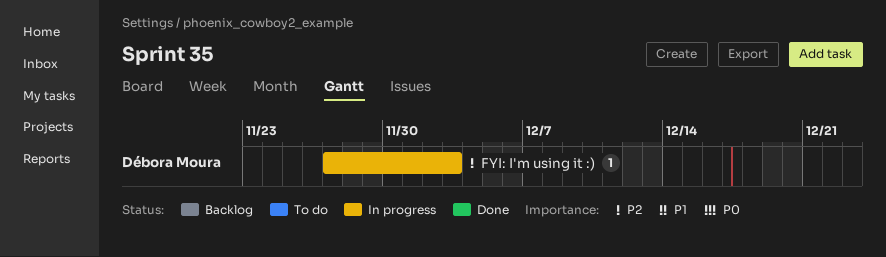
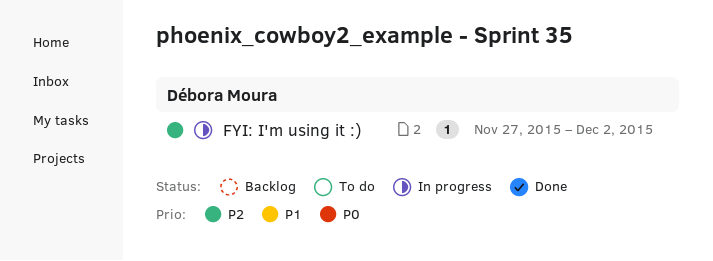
FYI: I'm using it :), due: Dec 3 -> Dec 2

